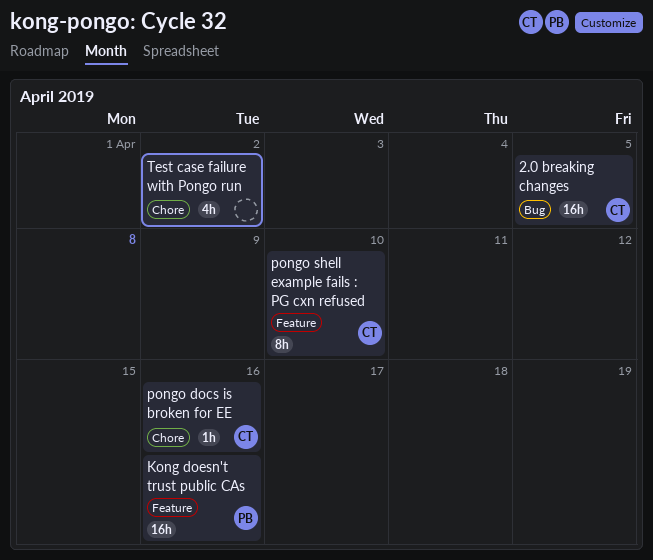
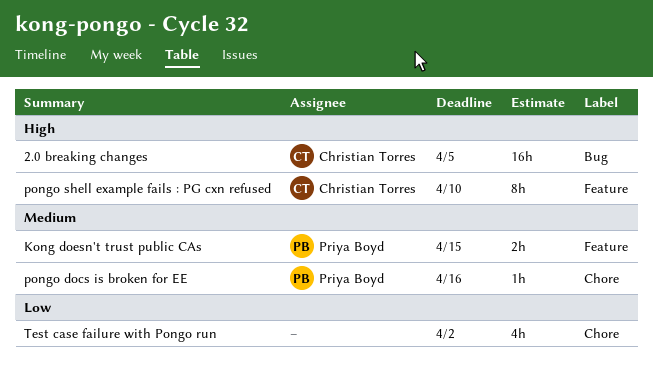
Kong doesn't trust public CAs, estimate: 16h -> 2h
Kong doesn't trust public CAs, due: Apr 16 -> Apr 15
pongo docs is broken for EE, owner: Christian Torres -> Priya Boyd

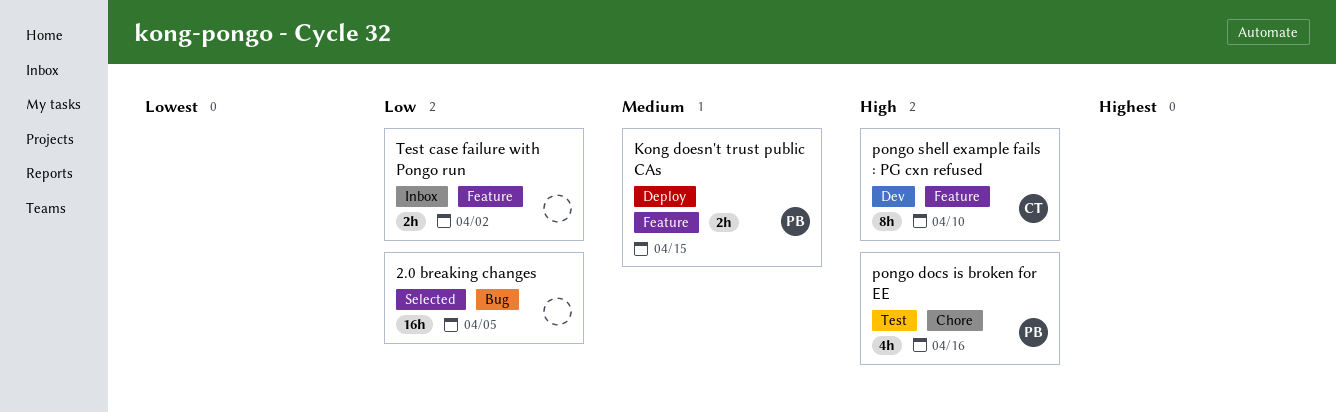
2.0 breaking changes, owner: Christian Torres -> none
2.0 breaking changes, priority: High -> Low
pongo docs is broken for EE, priority: Medium -> High
pongo docs is broken for EE, estimate: 1h -> 4h
Test case failure with Pongo run, label: Chore -> Feature
Test case failure with Pongo run, estimate: 4h -> 2h

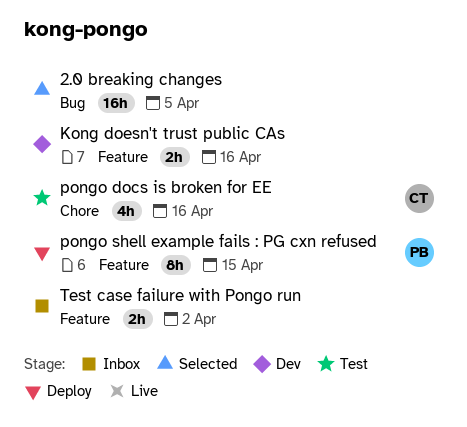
Kong doesn't trust public CAs, status: Deploy -> Dev
Kong doesn't trust public CAs, owner: PB -> none
Kong doesn't trust public CAs, due: Apr 15 -> Apr 16
pongo docs is broken for EE, owner: PB -> CT
pongo shell example fails : PG cxn refused, status: Dev -> Deploy
pongo shell example fails : PG cxn refused, owner: CT -> PB
pongo shell example fails : PG cxn refused, due: Apr 10 -> Apr 15

